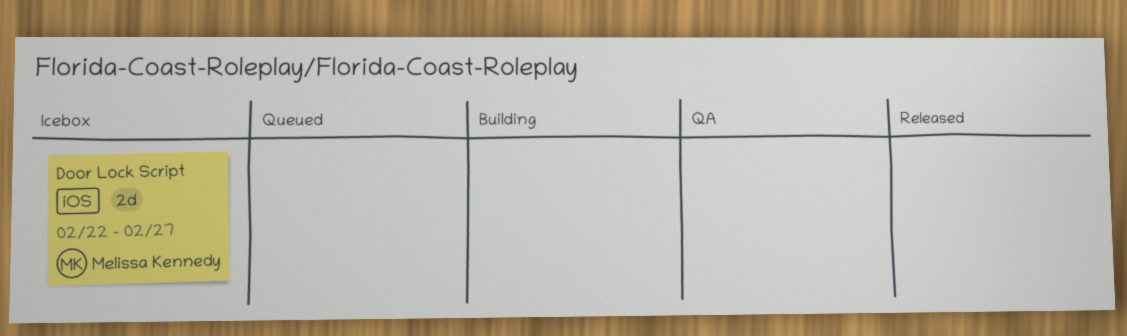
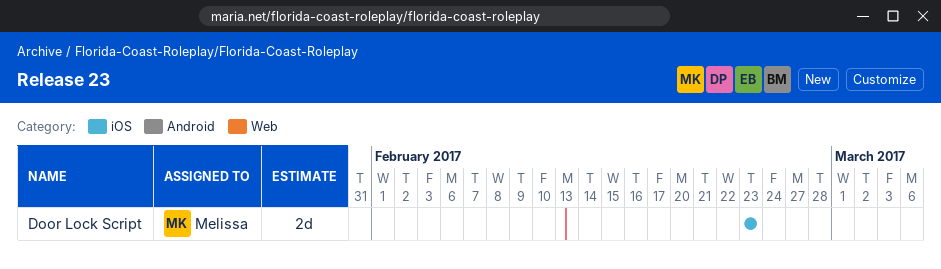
Door Lock Script, start: Feb 22 -> Feb 23
Door Lock Script, due: Feb 27 -> Feb 23

